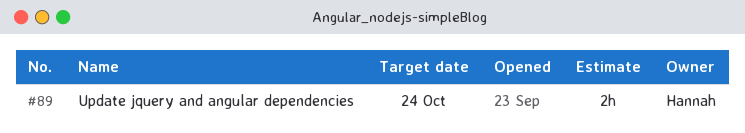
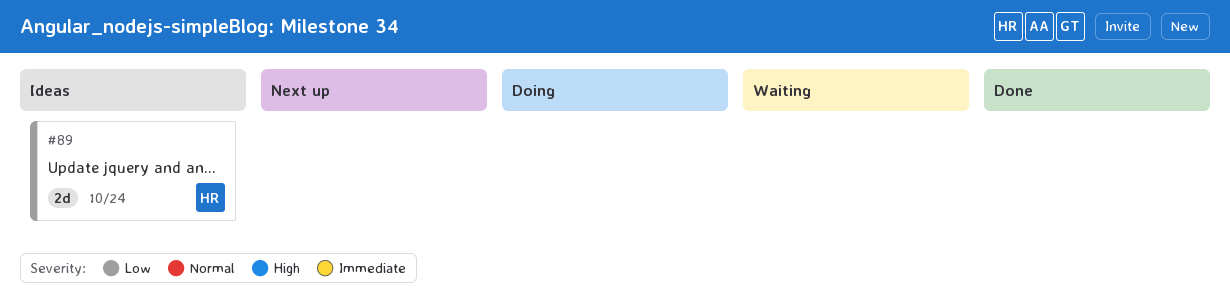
#89, estimate: 2h -> 2d

